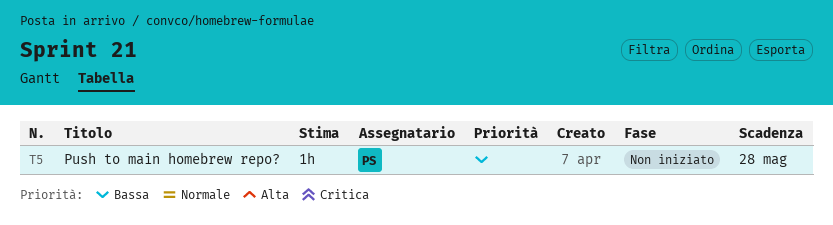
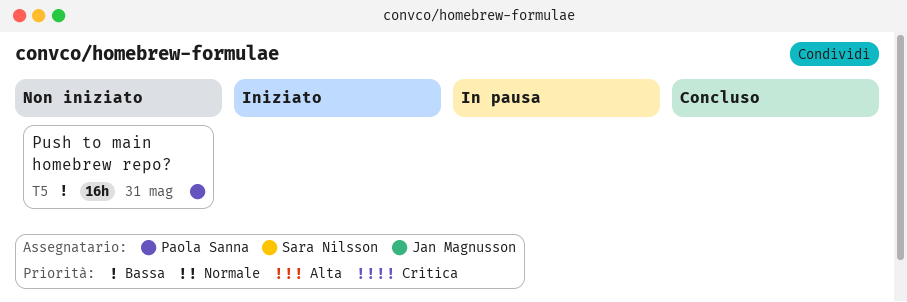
T5, estimate: 1h -> 16h
T5, due: May 28 -> May 31

